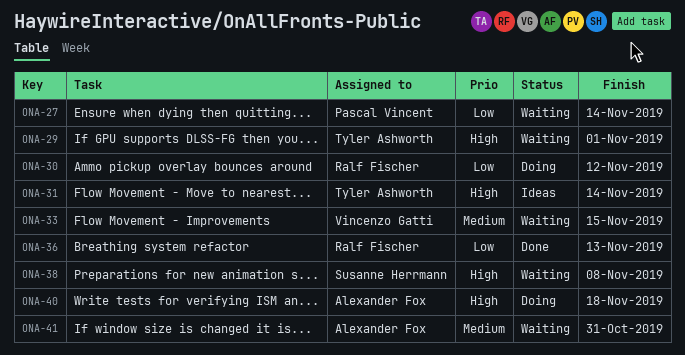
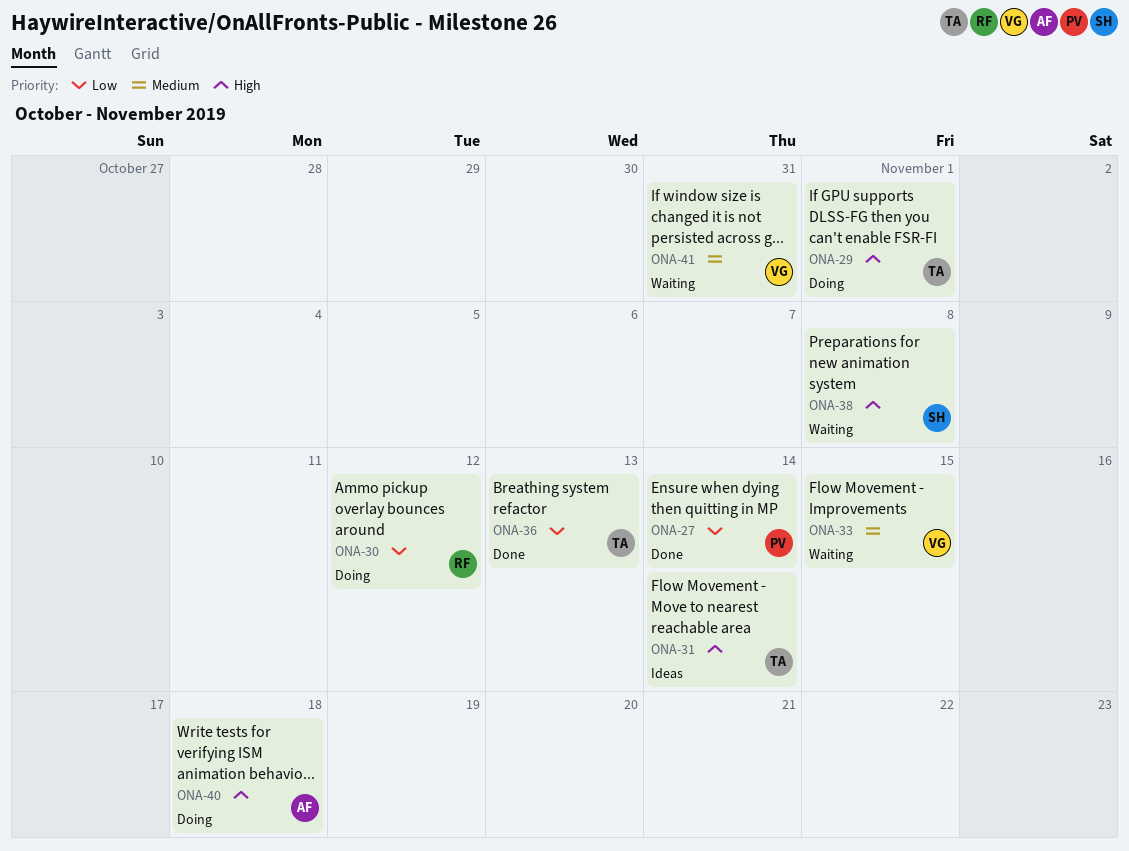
ONA-27, status: Waiting -> Done
ONA-29, status: Waiting -> Doing
ONA-36, owner: Ralf Fischer -> Tyler Ashworth
ONA-41, owner: Alexander Fox -> Vincenzo Gatti

